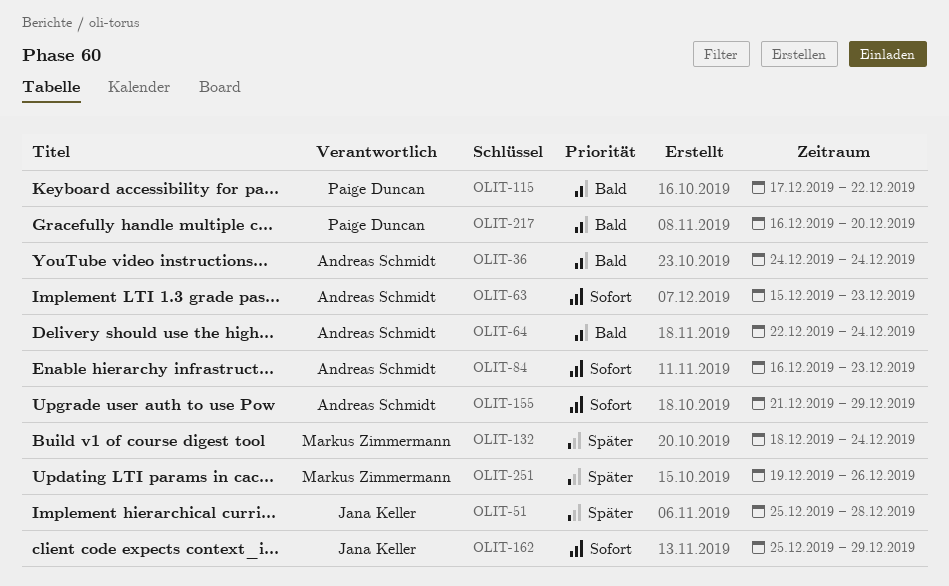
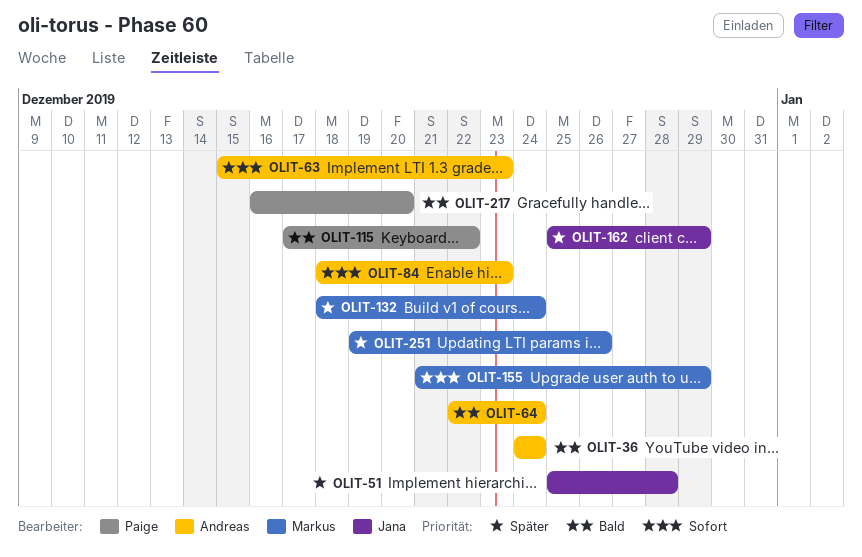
OLIT-84, start: Dec 16 -> Dec 18
OLIT-155, owner: Andreas Schmidt -> Markus Zimmermann
OLIT-162, priority: Sofort -> Später

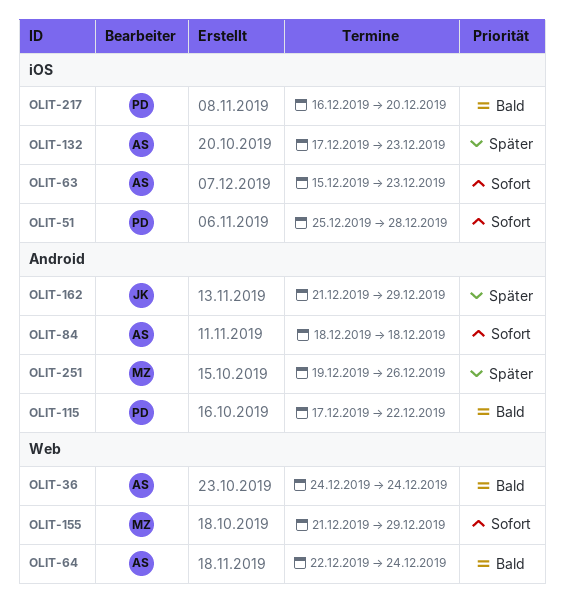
OLIT-51, owner: Jana -> Paige
OLIT-51, priority: Später -> Sofort
OLIT-84, due: Dec 23 -> Dec 18
OLIT-132, owner: Markus -> Andreas
OLIT-132, start: Dec 18 -> Dec 17
OLIT-132, due: Dec 24 -> Dec 23
OLIT-162, start: Dec 25 -> Dec 21

